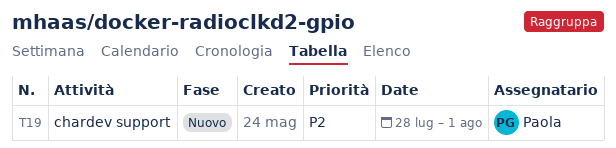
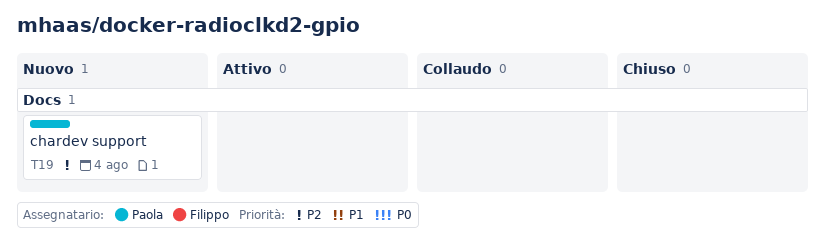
T19, due: Aug 1 -> Aug 4

